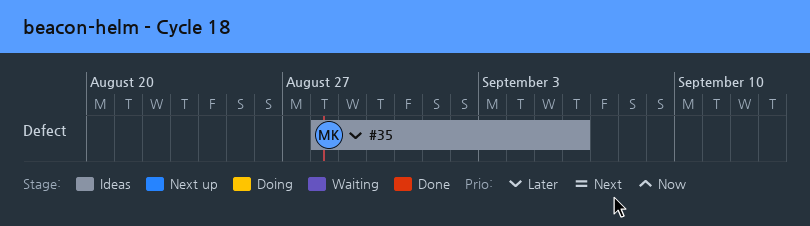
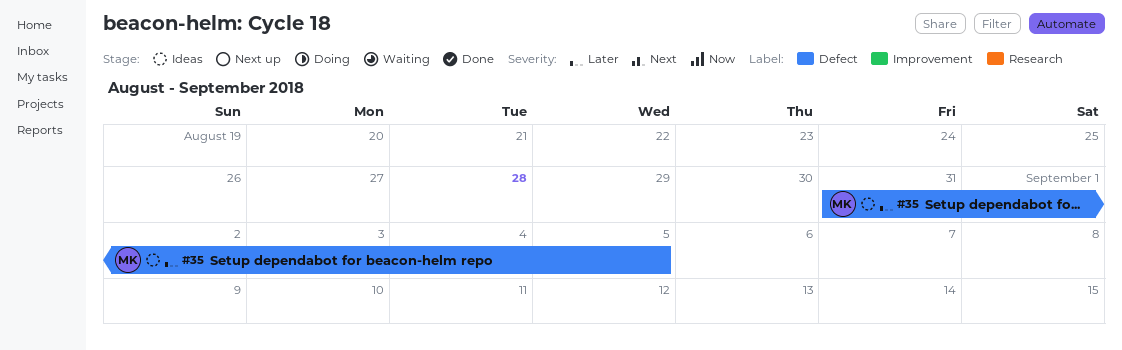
#35, start: Aug 28 -> Aug 31
#35, due: Sep 6 -> Sep 5

